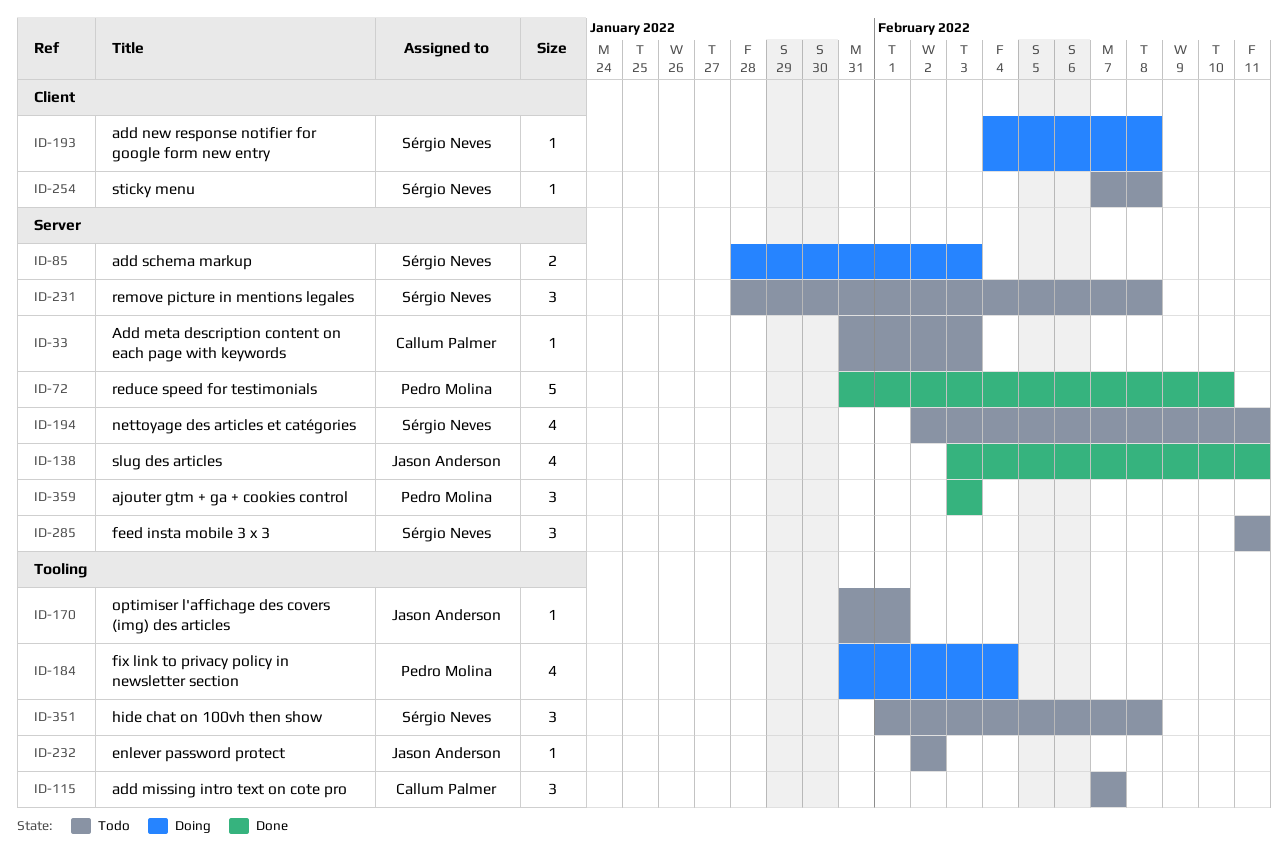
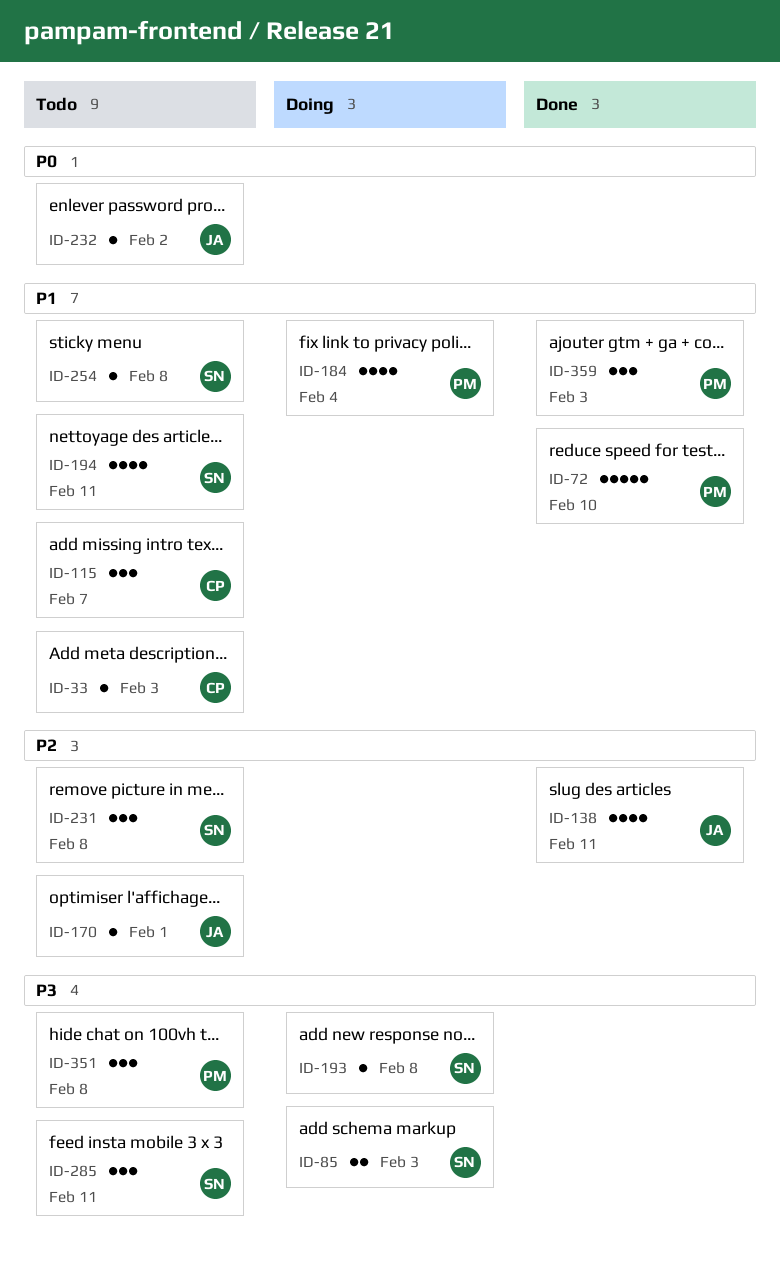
ID-351, owner: Sérgio Neves -> Pedro Molina

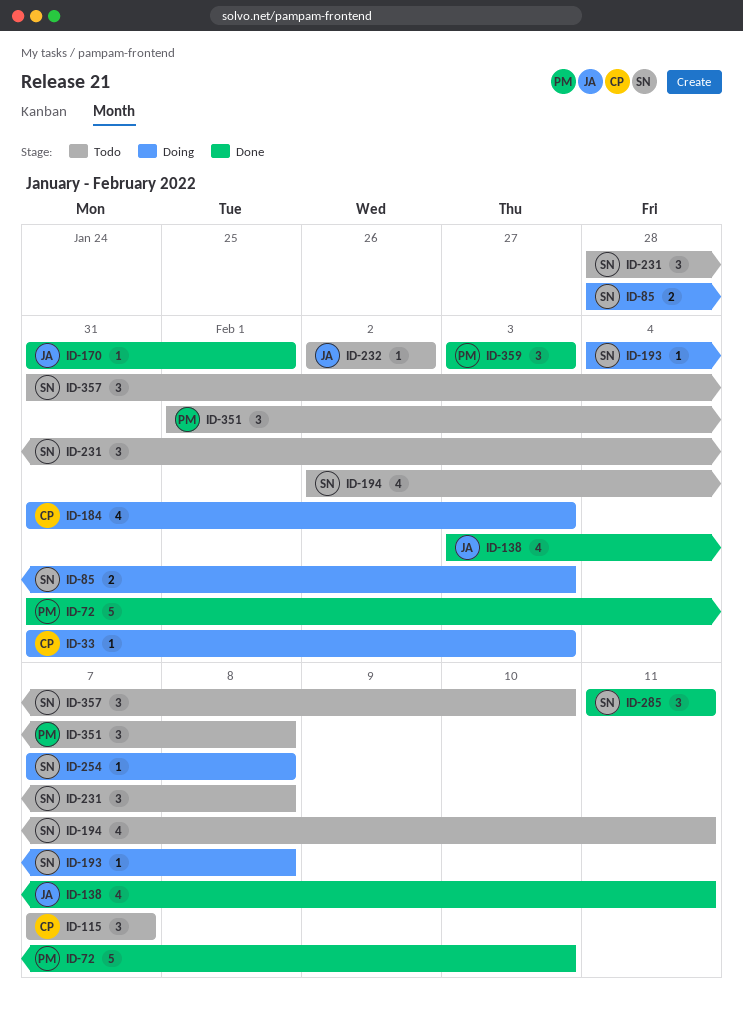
ID-33, status: Todo -> Doing
ID-170, status: Todo -> Done
ID-184, owner: PM -> CP
ID-184, due: Feb 4 -> Feb 3
ID-254, status: Todo -> Doing
ID-285, status: Todo -> Done
ID-357: none -> present

